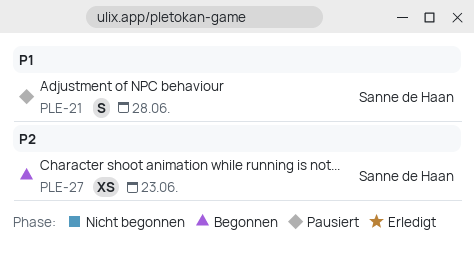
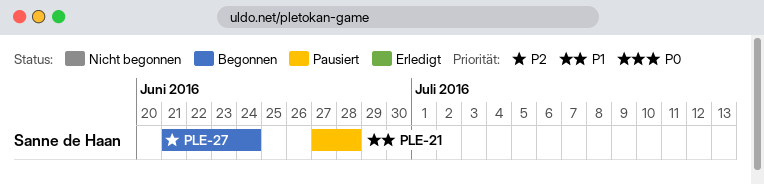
PLE-27, due: Jun 23 -> Jun 24

